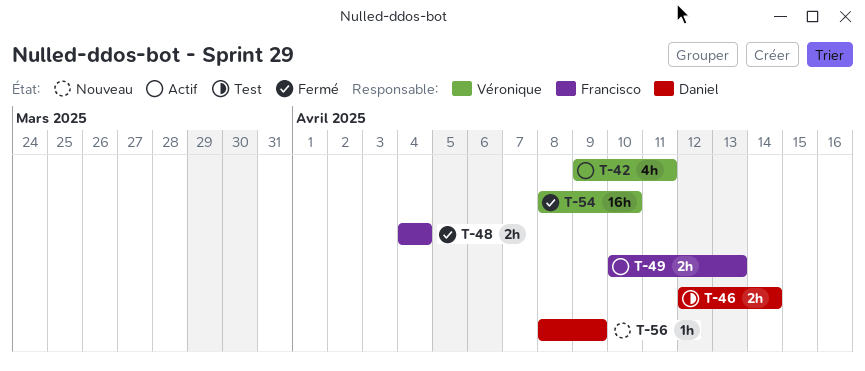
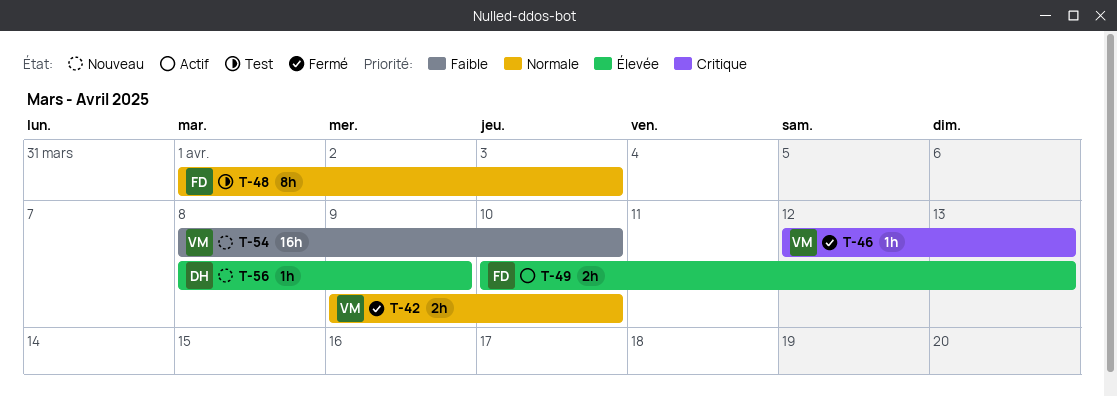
T-42, status: Actif -> Fermé
T-42, estimate: 4h -> 2h
T-42, due: Apr 11 -> Apr 10
T-46, status: Test -> Fermé
T-46, owner: Daniel -> Véronique
T-46, estimate: 2h -> 1h
T-46, due: Apr 14 -> Apr 13
T-48, status: Fermé -> Test
T-48, estimate: 2h -> 8h
T-48, start: Apr 4 -> Apr 1
T-48, due: Apr 4 -> Apr 3
T-54, status: Fermé -> Nouveau

